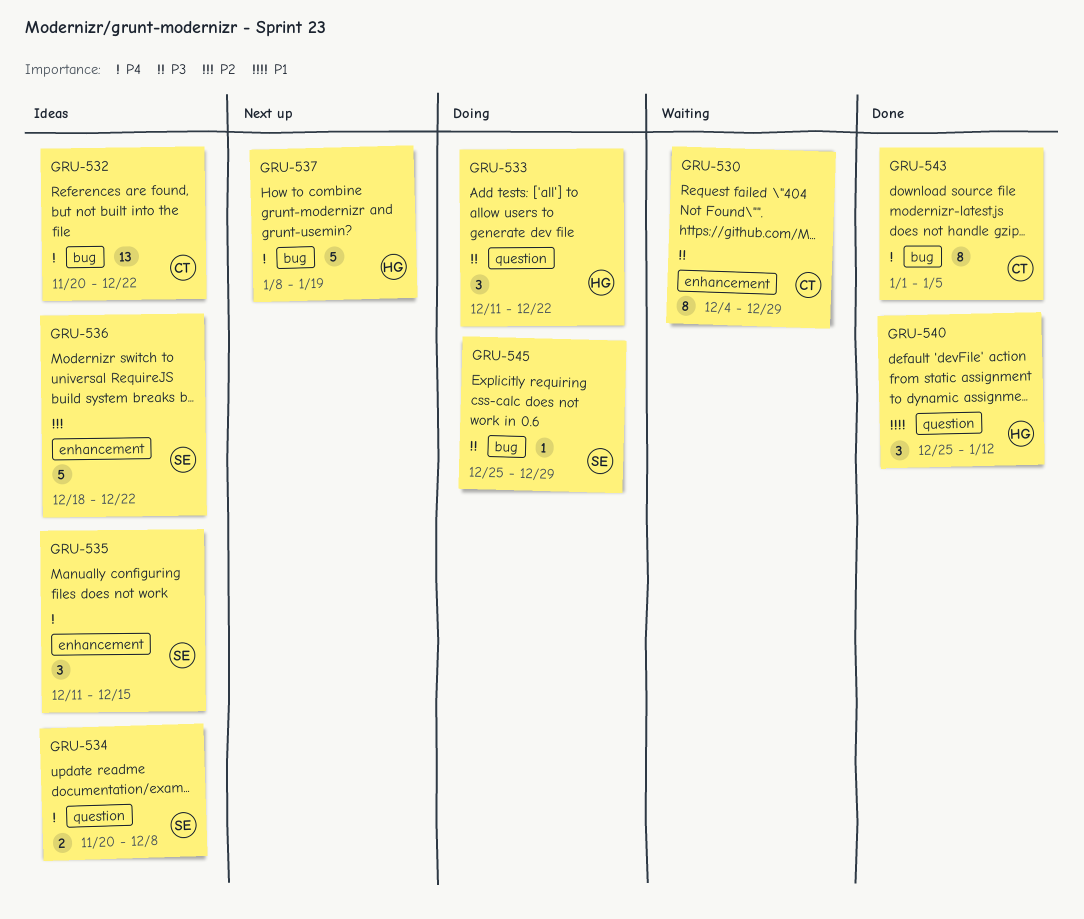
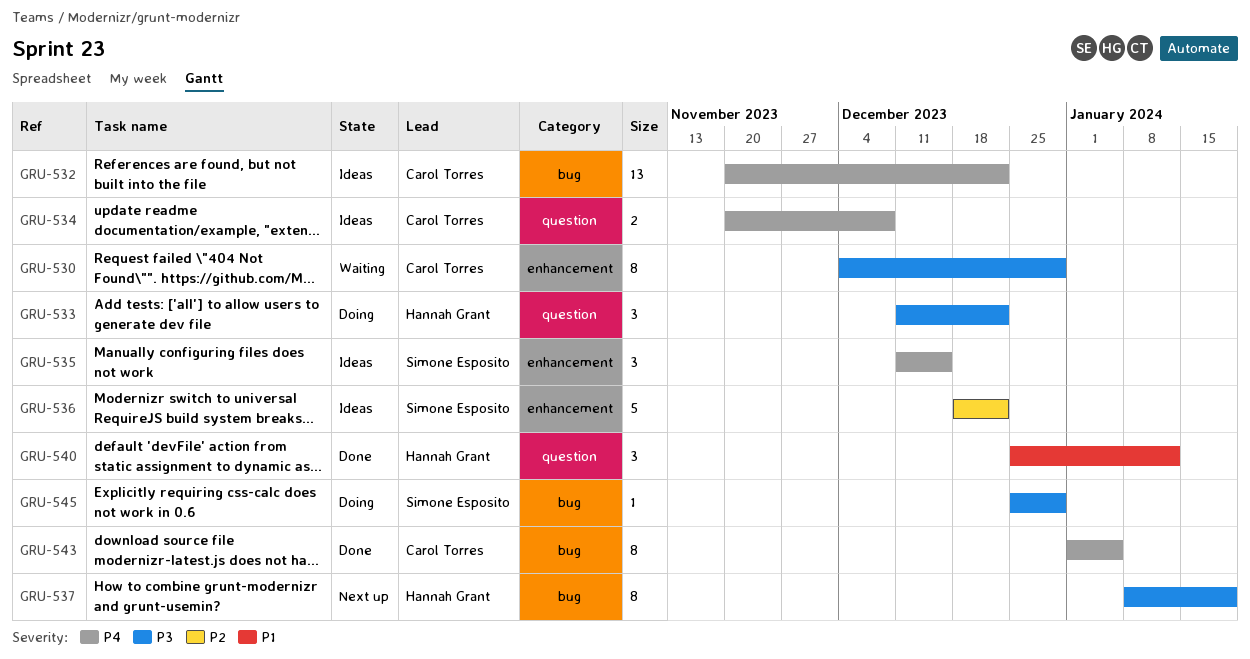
GRU-534, owner: Simone Esposito -> Carol Torres
GRU-537, priority: P4 -> P3
GRU-537, estimate: 5 -> 8

